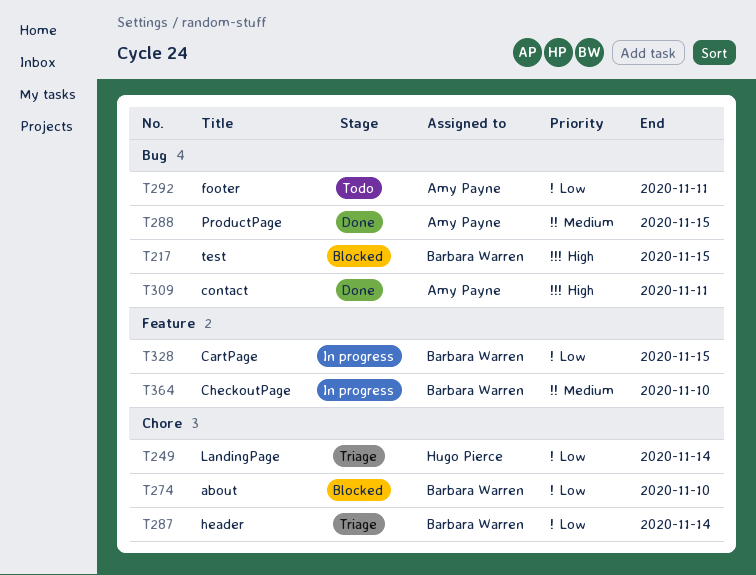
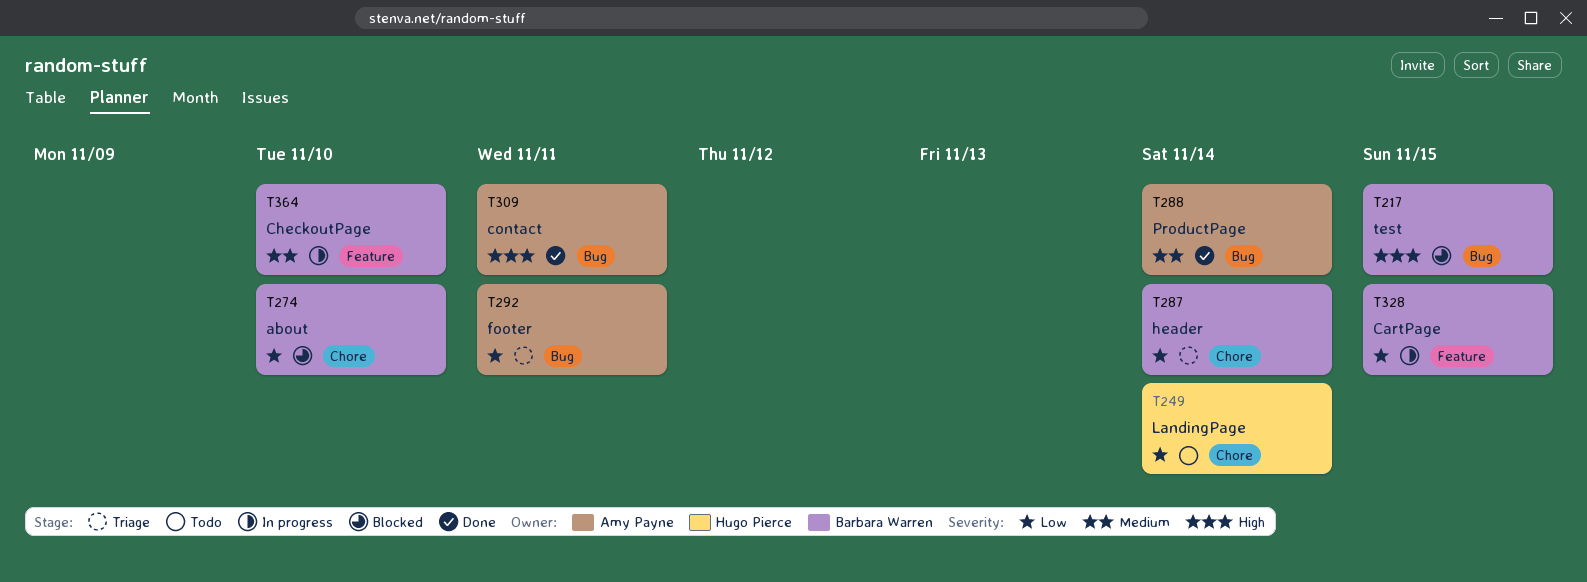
T249, status: Triage -> Todo
T288, due: Nov 15 -> Nov 14
T292, status: Todo -> Triage

